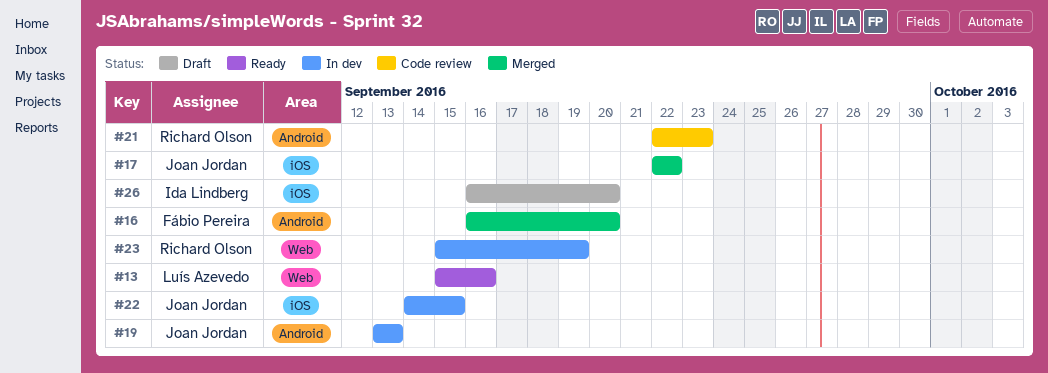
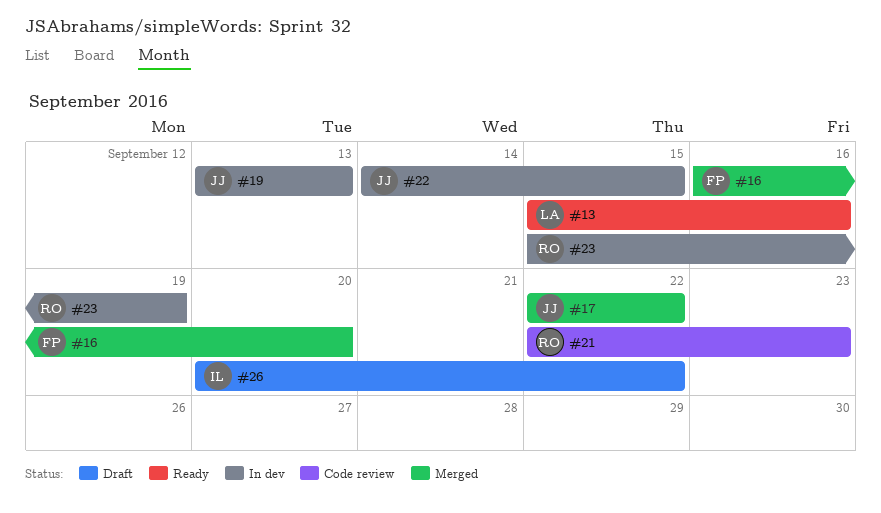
#26, start: Sep 16 -> Sep 20
#26, due: Sep 20 -> Sep 22

